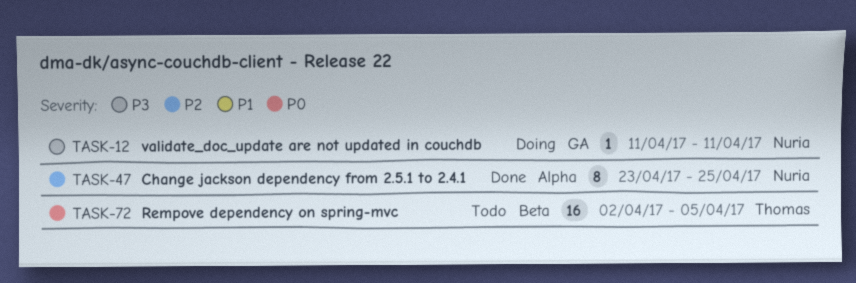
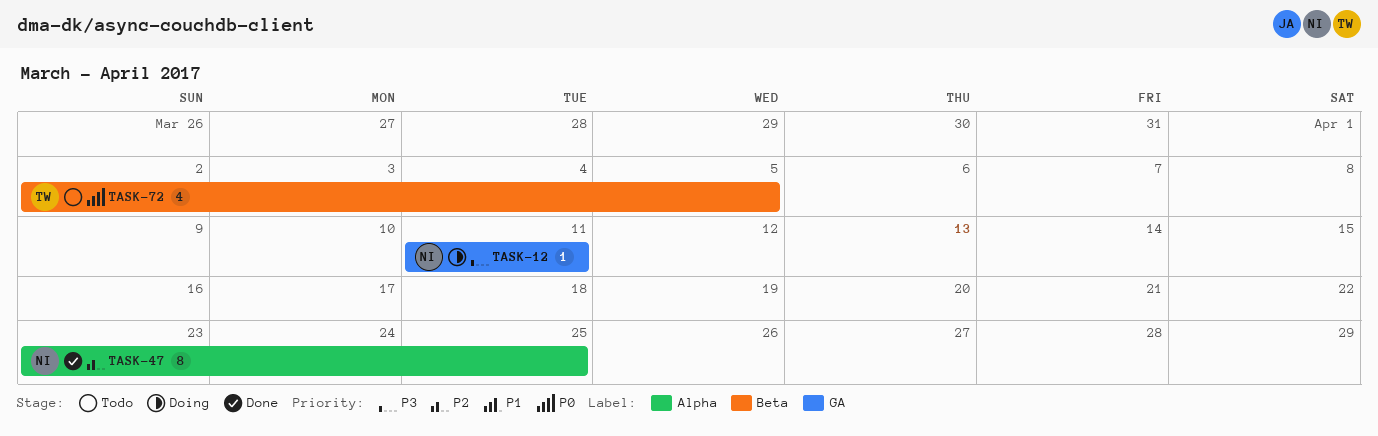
TASK-72, estimate: 16 -> 4

